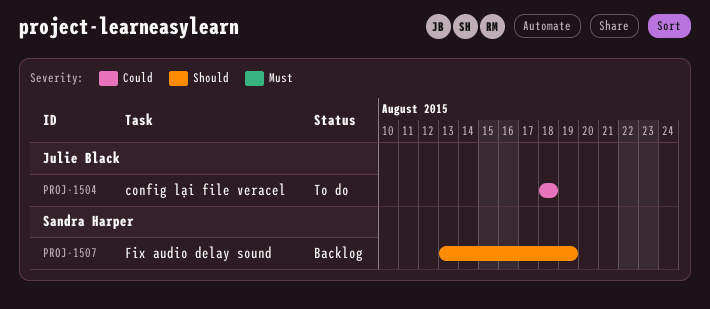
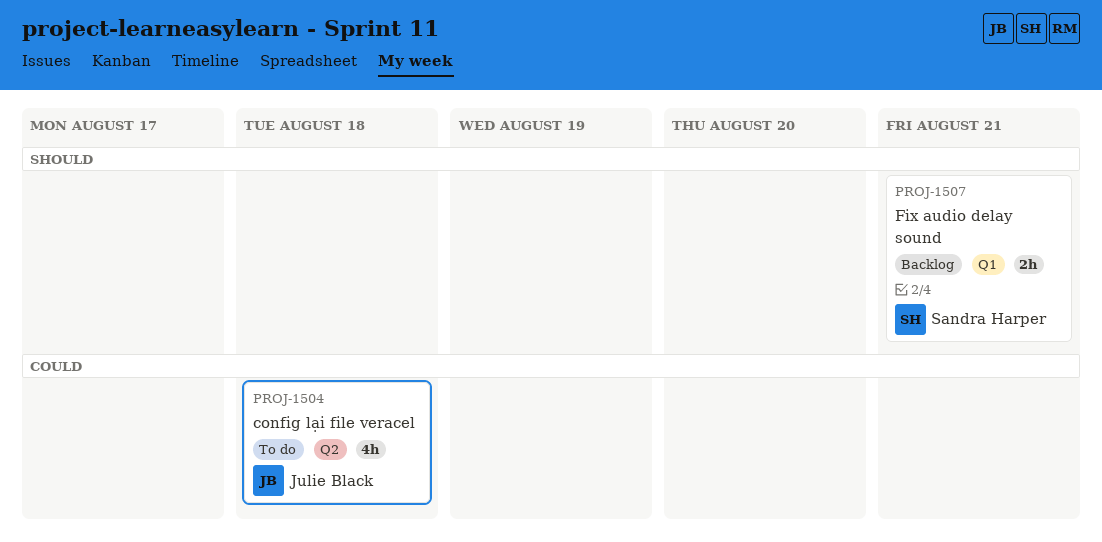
PROJ-1507, due: Aug 19 -> Aug 21

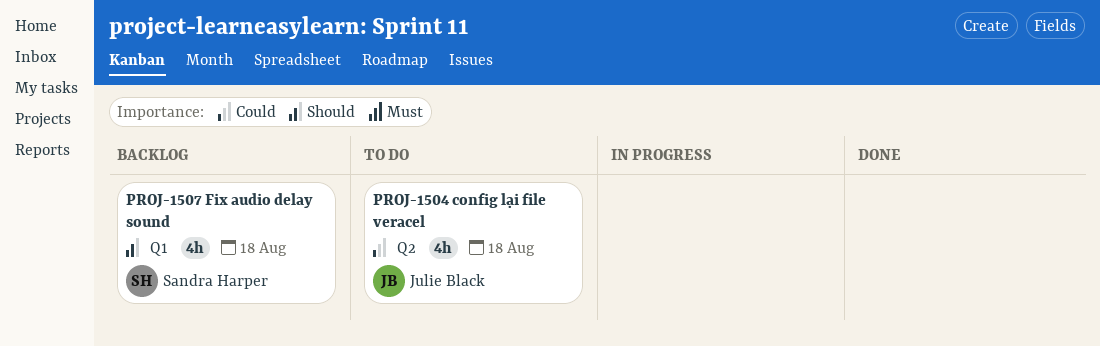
PROJ-1507, estimate: 2h -> 4h
PROJ-1507, due: Aug 21 -> Aug 18

